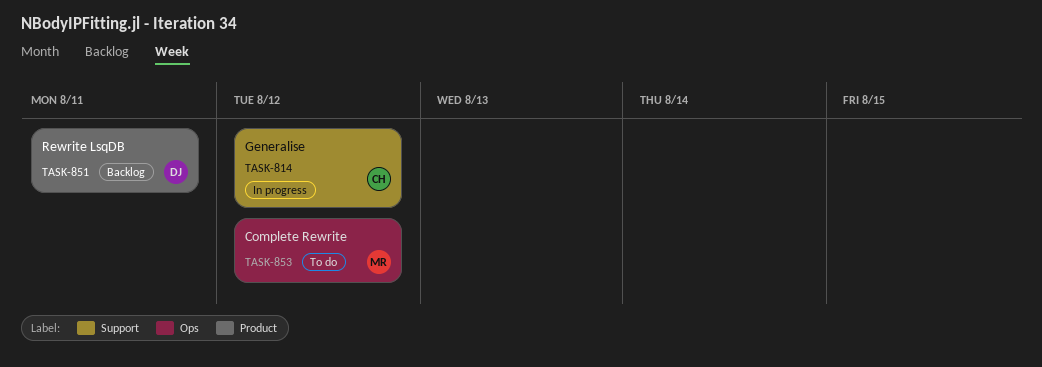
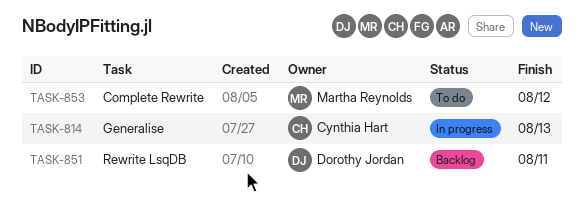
TASK-814, due: Aug 12 -> Aug 13

